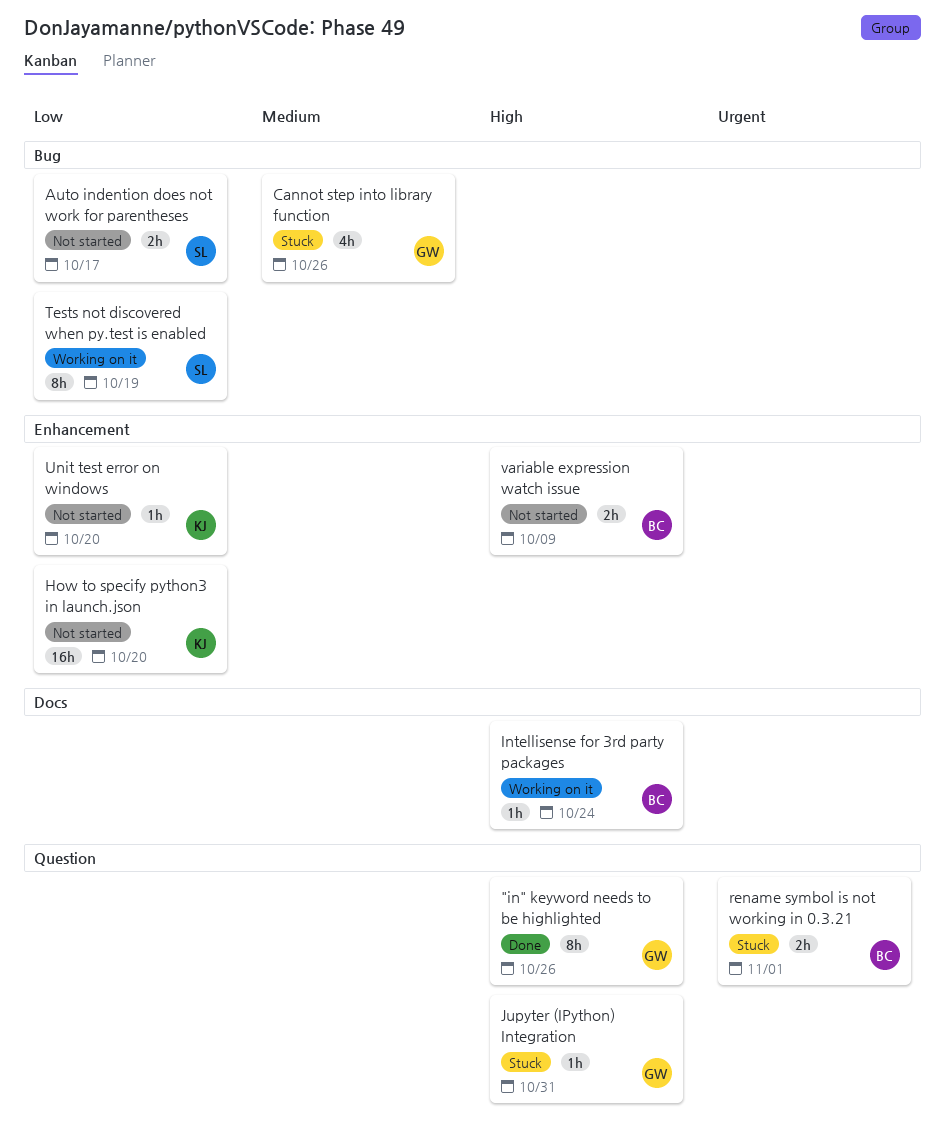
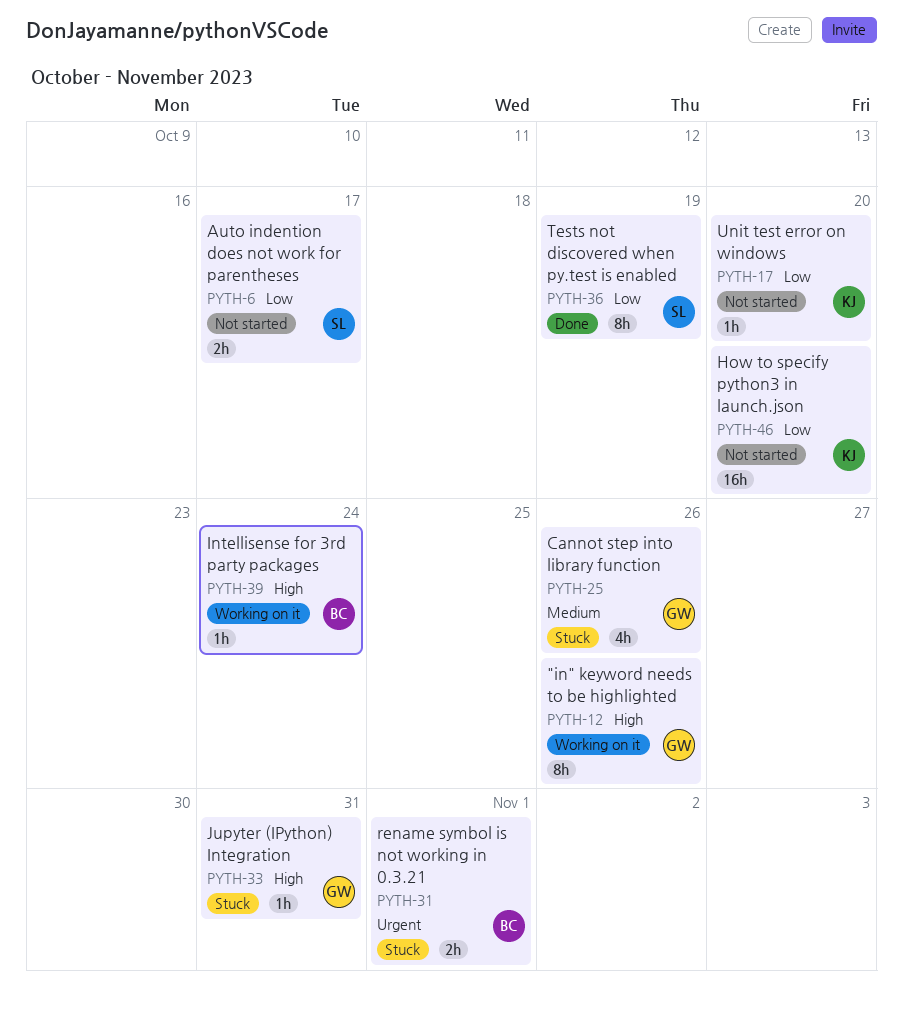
"in" keyword needs to be highlighted, status: Done -> Working on it
Tests not discovered when py.test is enabled, status: Working on it -> Done
variable expression watch issue: present -> none

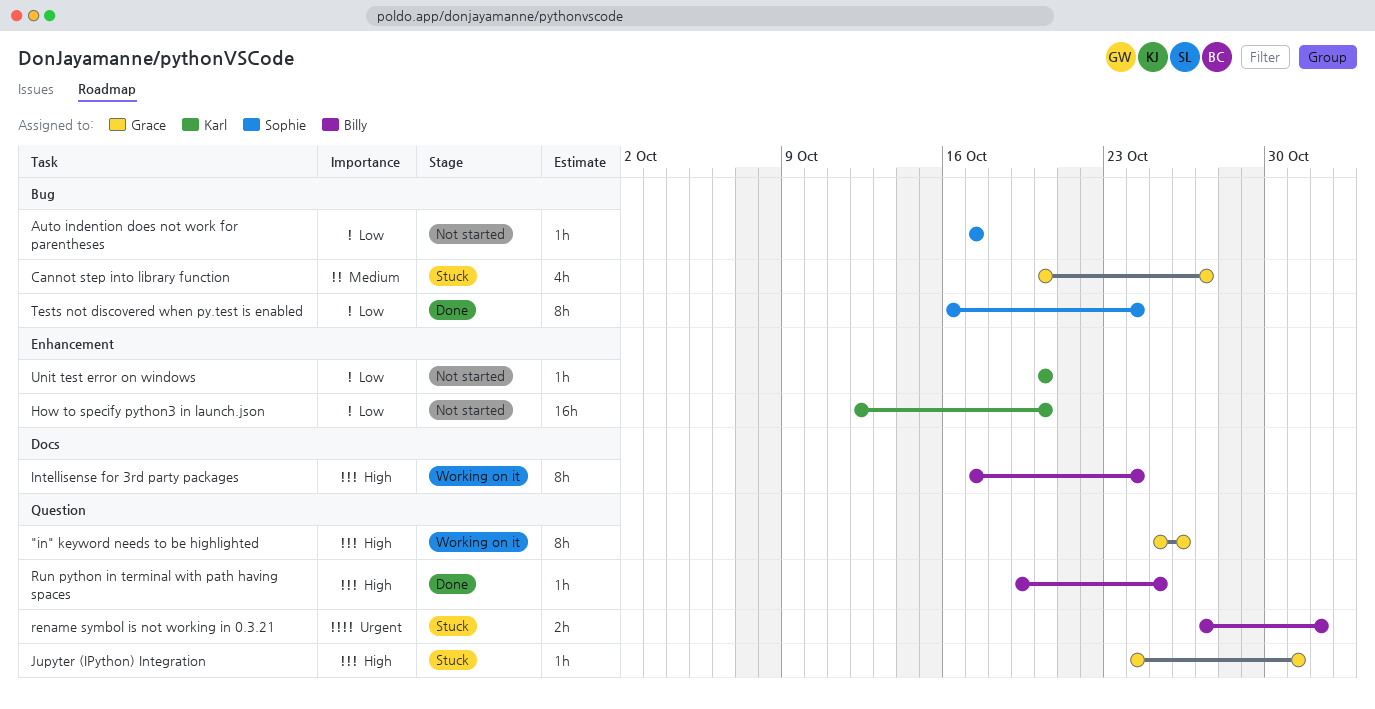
Auto indention does not work for parentheses, estimate: 2h -> 1h
Cannot step into library function, due: Oct 26 -> Oct 27
Intellisense for 3rd party packages, estimate: 1h -> 8h
Run python in terminal with path having spaces: none -> present
Tests not discovered when py.test is enabled, due: Oct 19 -> Oct 24

